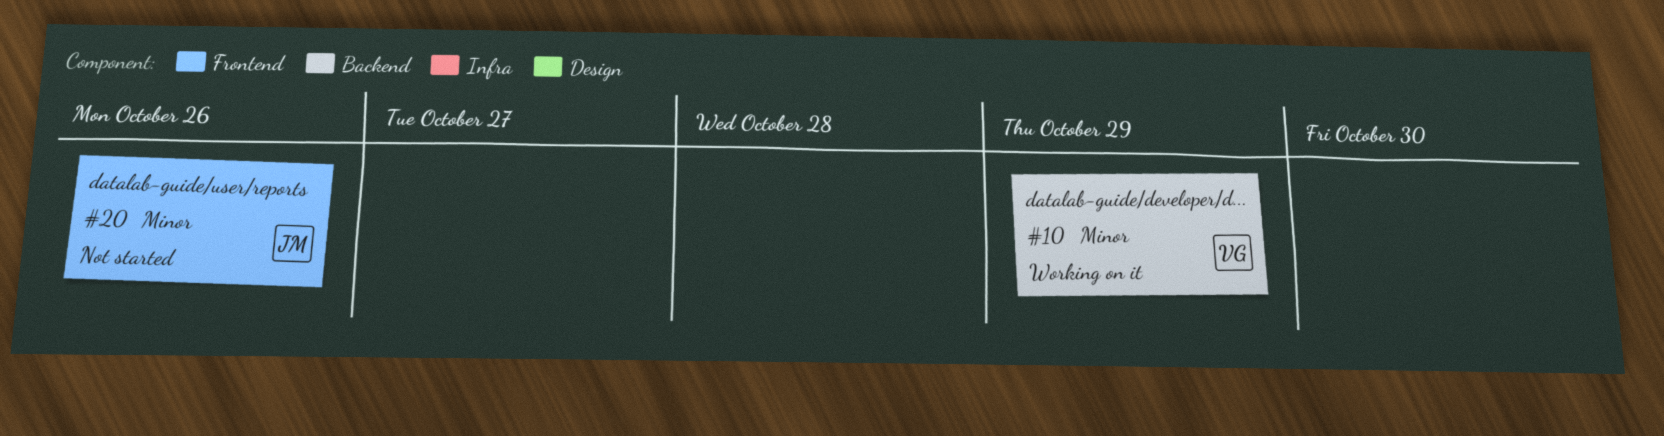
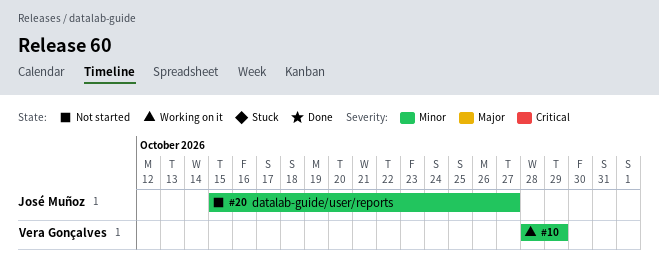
#20, due: Oct 26 -> Oct 27

